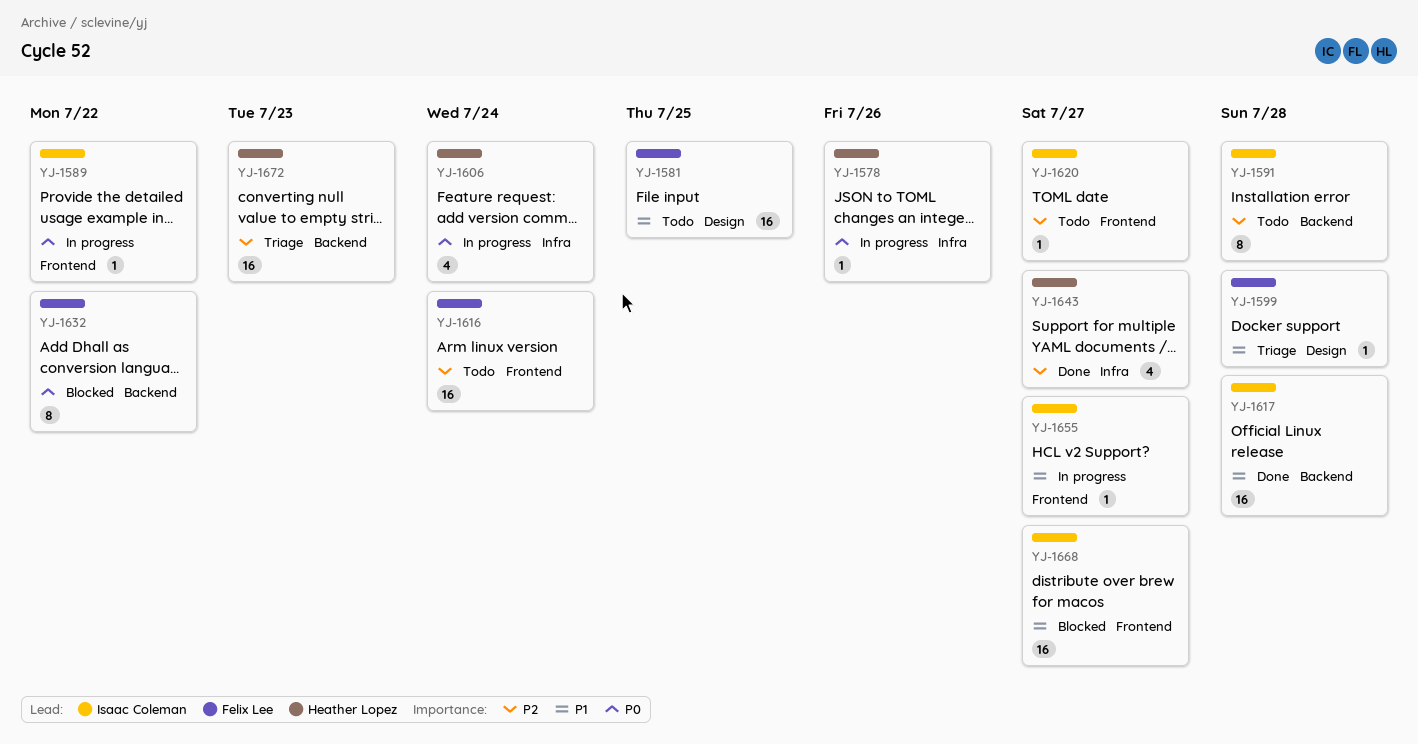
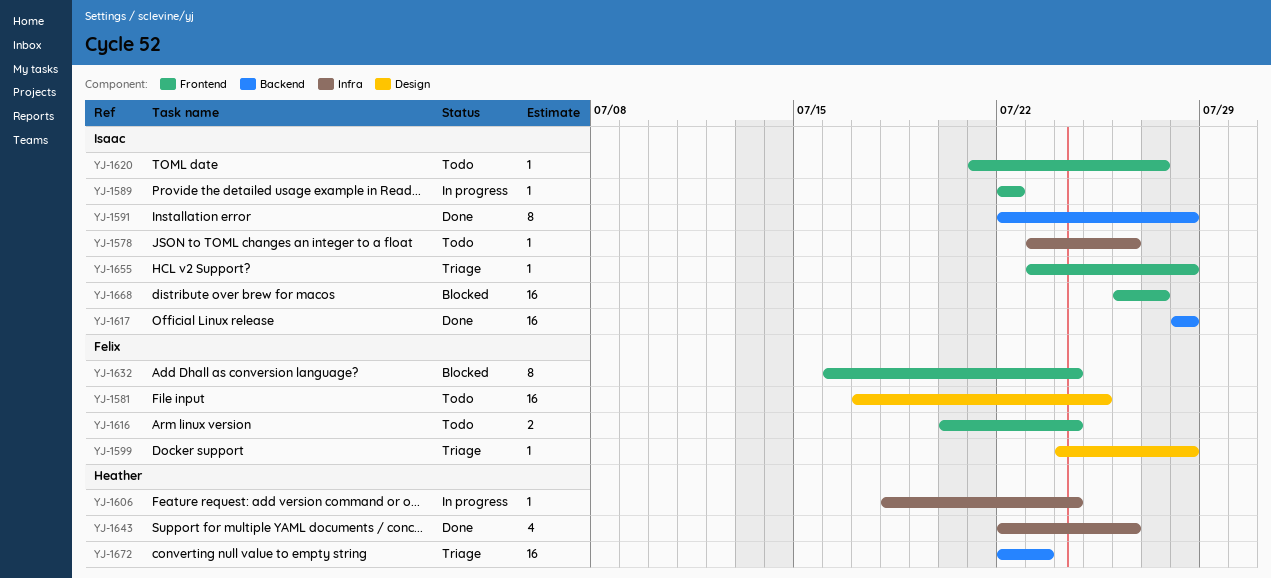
YJ-1578, status: In progress -> Todo
YJ-1578, owner: Heather Lopez -> Isaac Coleman
YJ-1591, status: Todo -> Done
YJ-1606, estimate: 4 -> 1
YJ-1616, estimate: 16 -> 2
YJ-1632, label: Backend -> Frontend
YJ-1632, due: Jul 22 -> Jul 24
YJ-1643, due: Jul 27 -> Jul 26
YJ-1655, status: In progress -> Triage
YJ-1655, due: Jul 27 -> Jul 28

